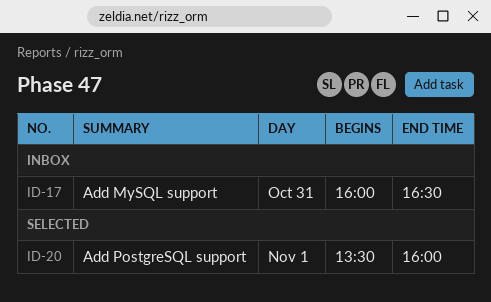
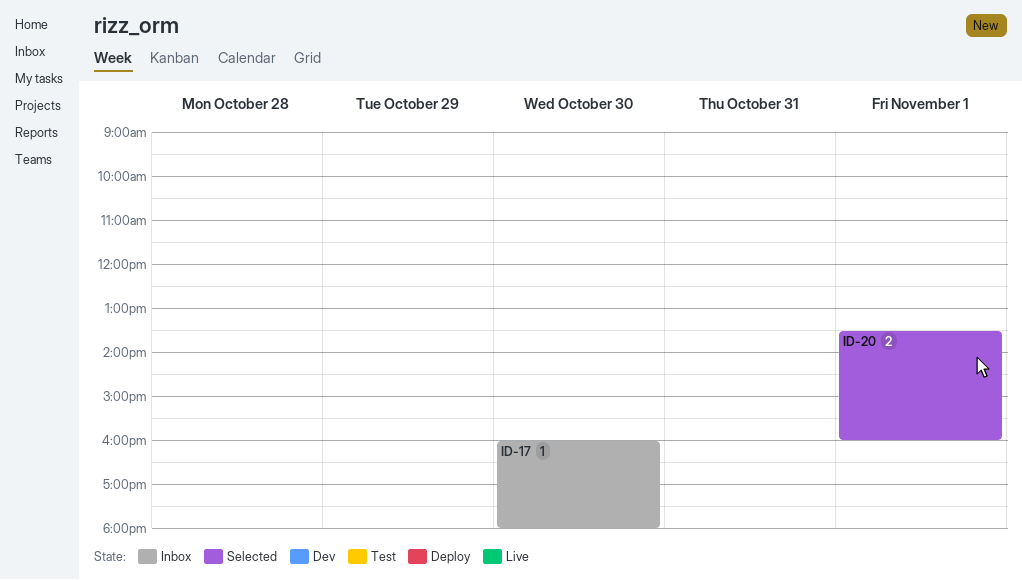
ID-17, day: Oct 31 -> Oct 30
ID-17, ends: 16:30 -> 18:00

